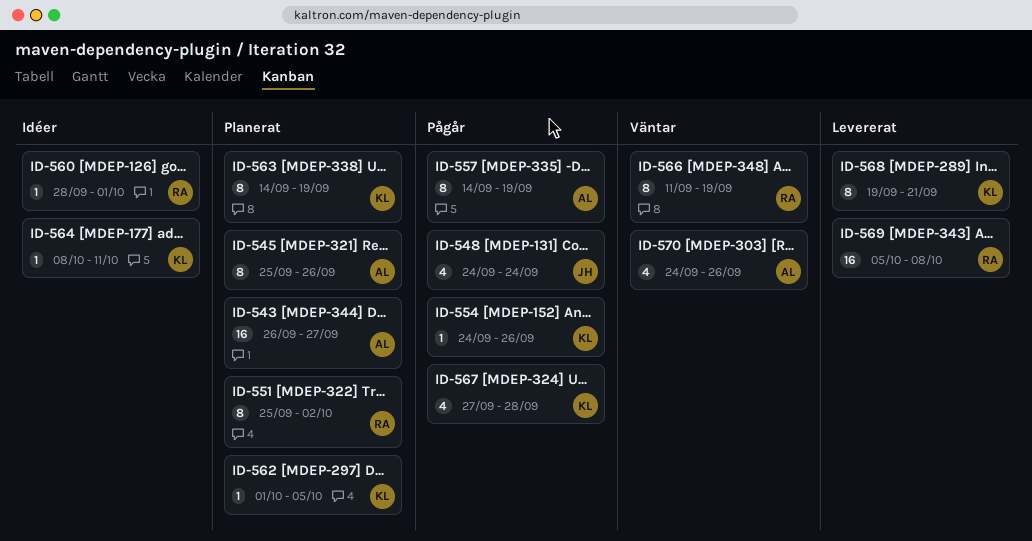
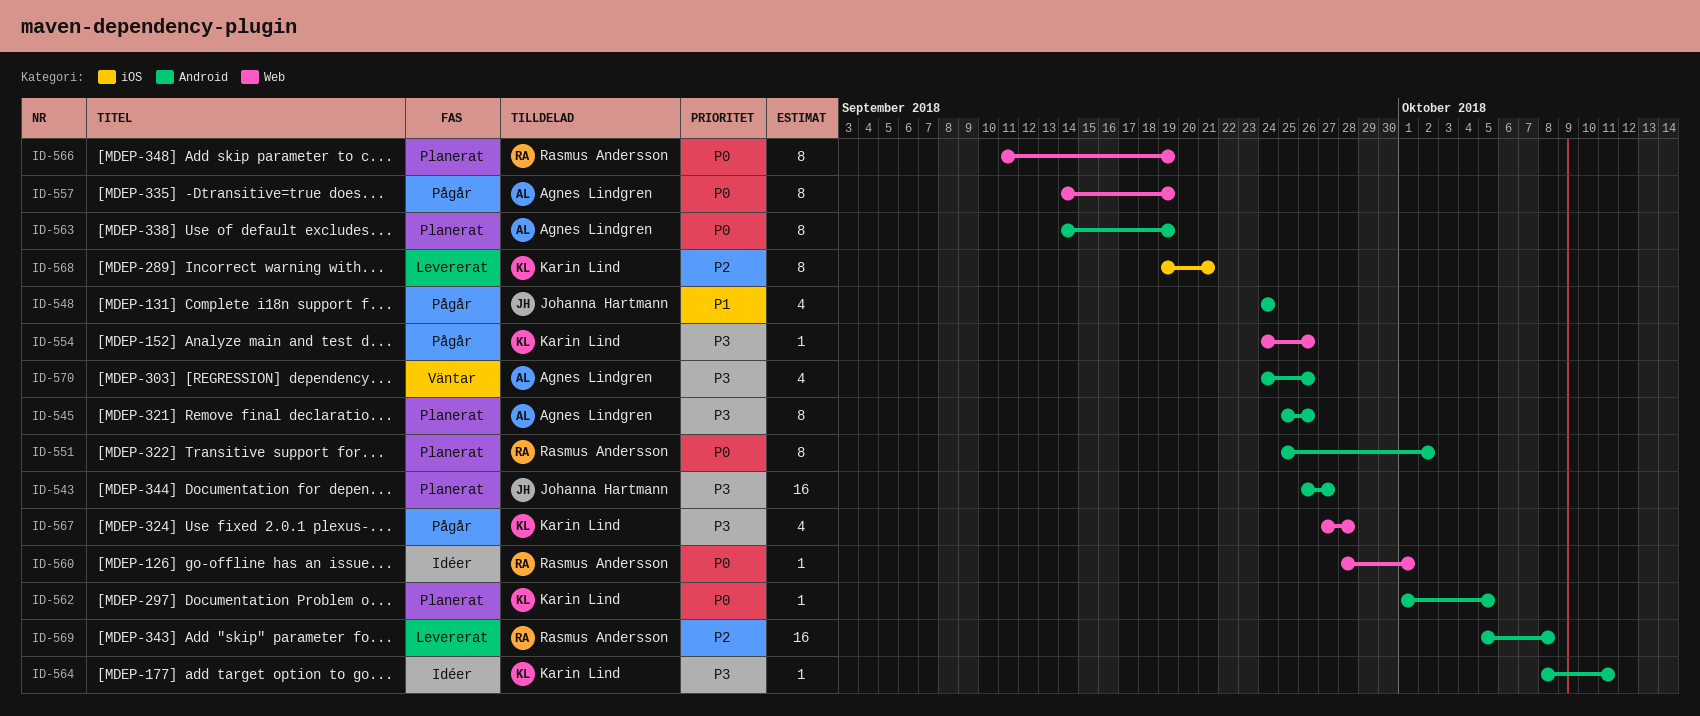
ID-543, owner: Agnes Lindgren -> Johanna Hartmann
ID-563, owner: Karin Lind -> Agnes Lindgren
ID-566, status: Väntar -> Planerat

